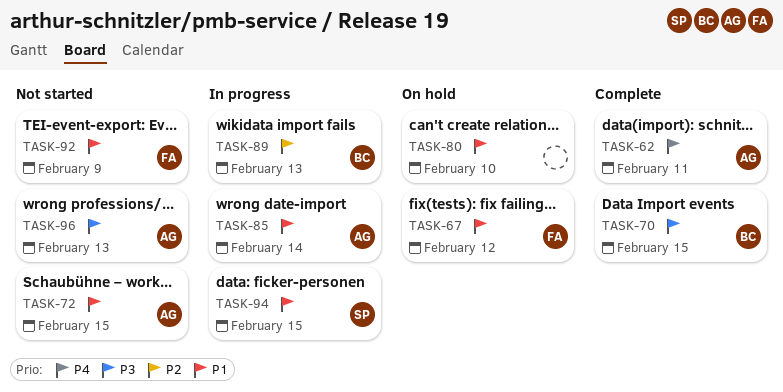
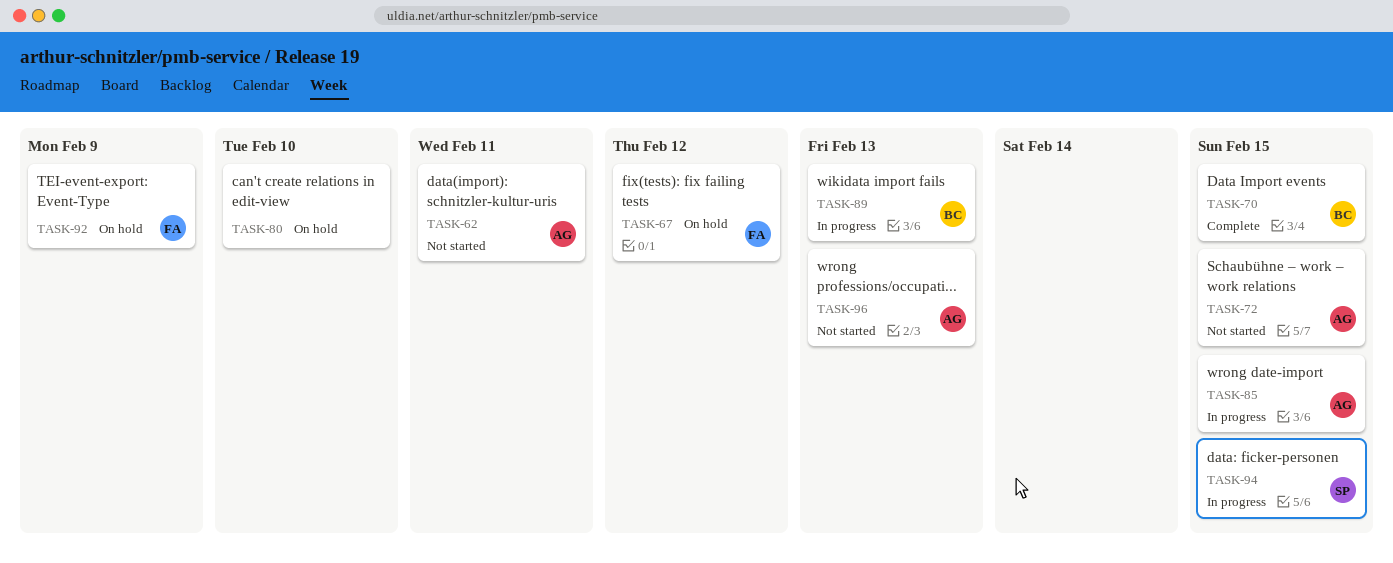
TASK-62, status: Complete -> Not started
TASK-85, due: Feb 14 -> Feb 15
TASK-92, status: Not started -> On hold

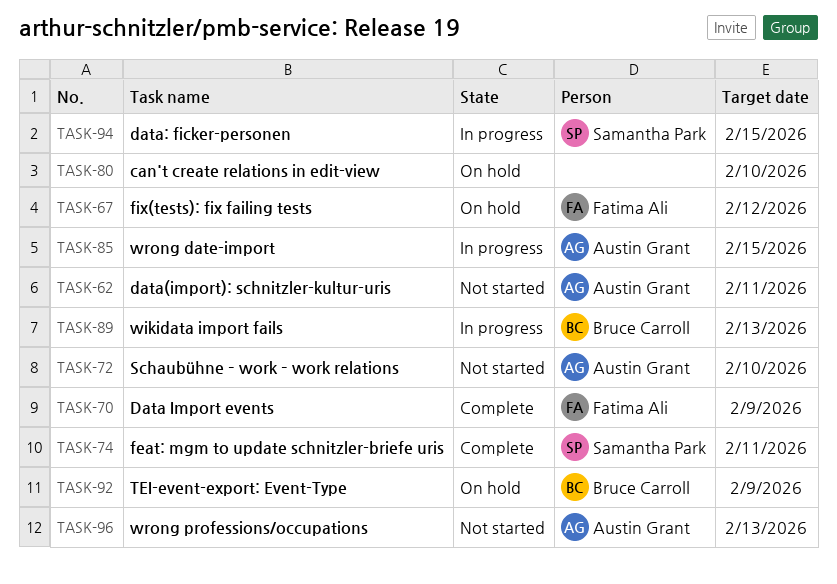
TASK-70, owner: Bruce Carroll -> Fatima Ali
TASK-70, due: Feb 15 -> Feb 9
TASK-72, due: Feb 15 -> Feb 10
TASK-74: none -> present
TASK-92, owner: Fatima Ali -> Bruce Carroll

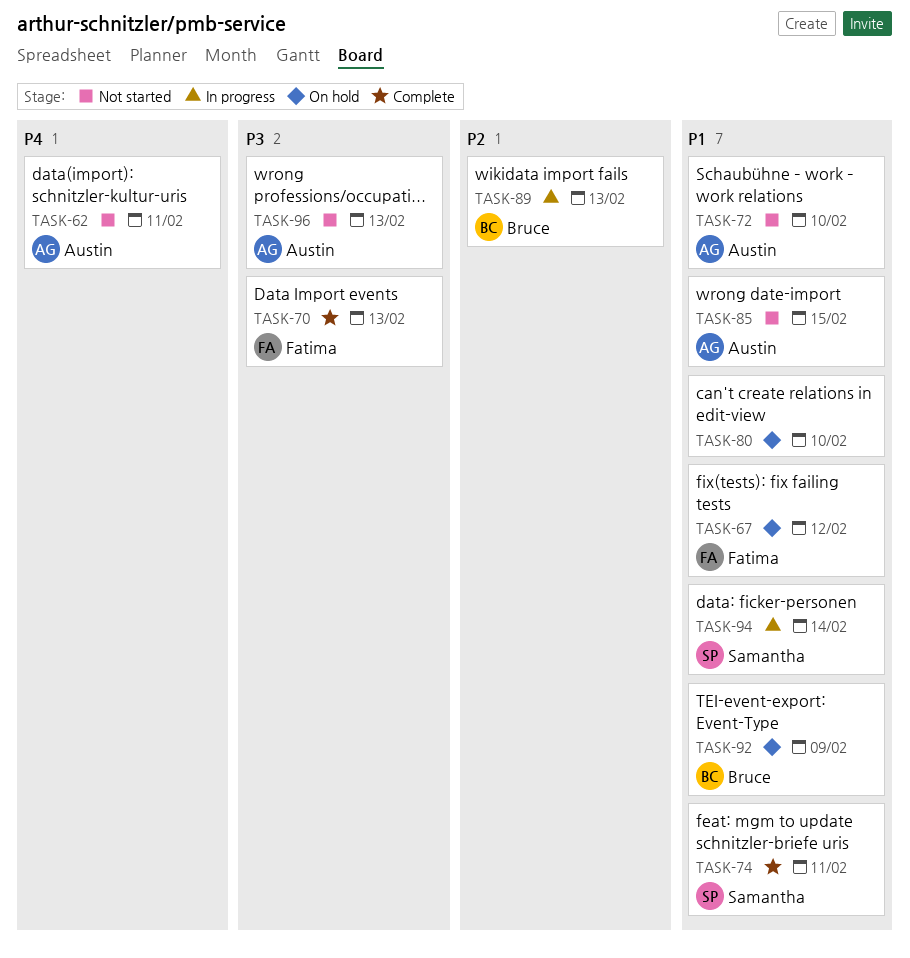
TASK-70, due: Feb 9 -> Feb 13
TASK-85, status: In progress -> Not started
TASK-94, due: Feb 15 -> Feb 14

